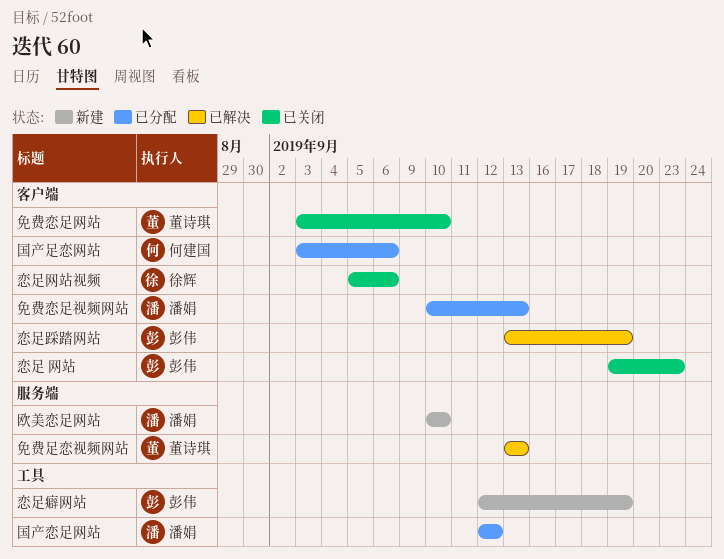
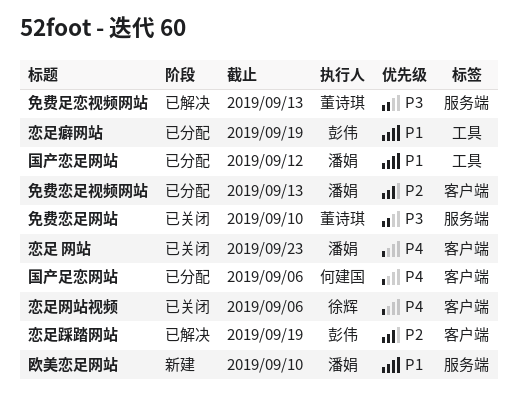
免费恋足网站, label: 客户端 -> 服务端
恋足 网站, owner: 彭伟 -> 潘娟
恋足癖网站, status: 新建 -> 已分配

